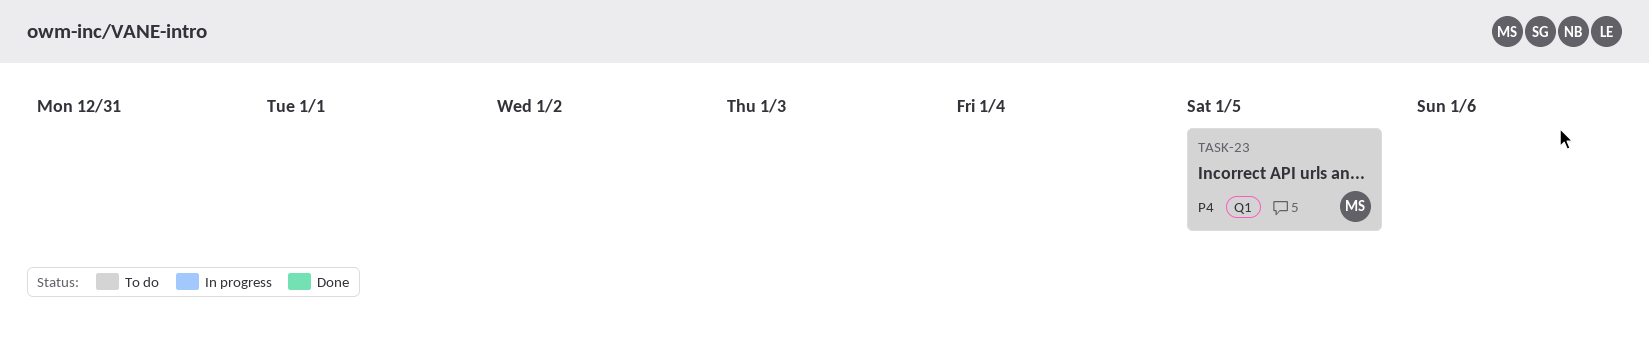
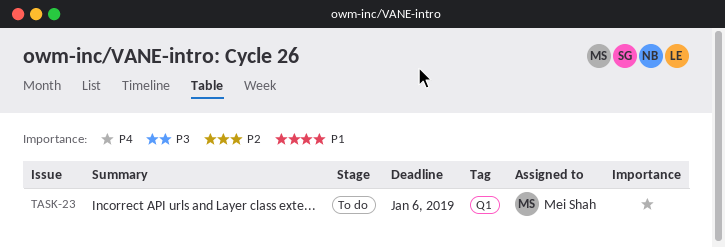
TASK-23, due: Jan 5 -> Jan 6

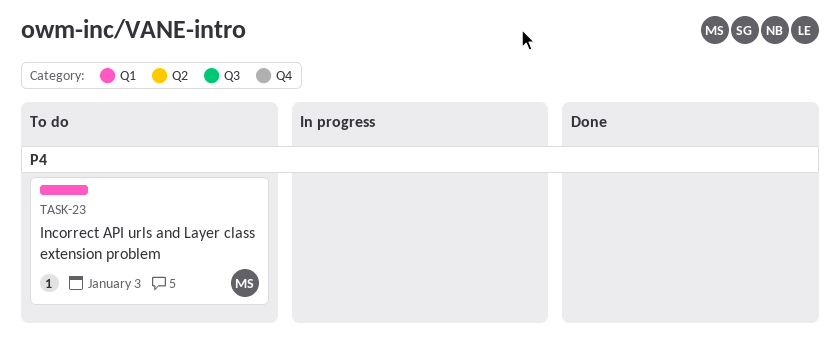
TASK-23, due: Jan 6 -> Jan 3

